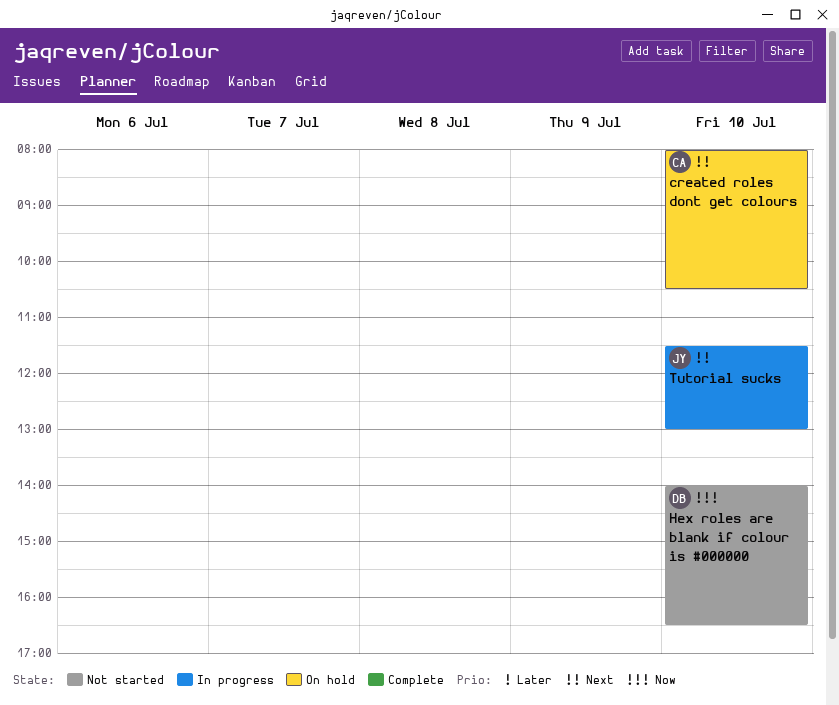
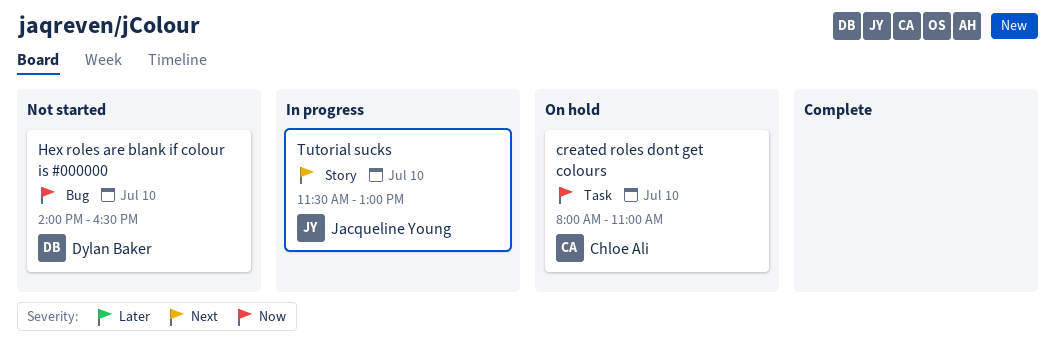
created roles dont get colours, priority: Next -> Now
created roles dont get colours, ends: 10:30 -> 11:00

